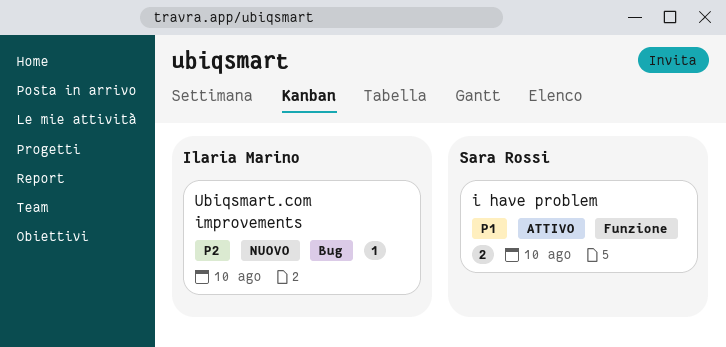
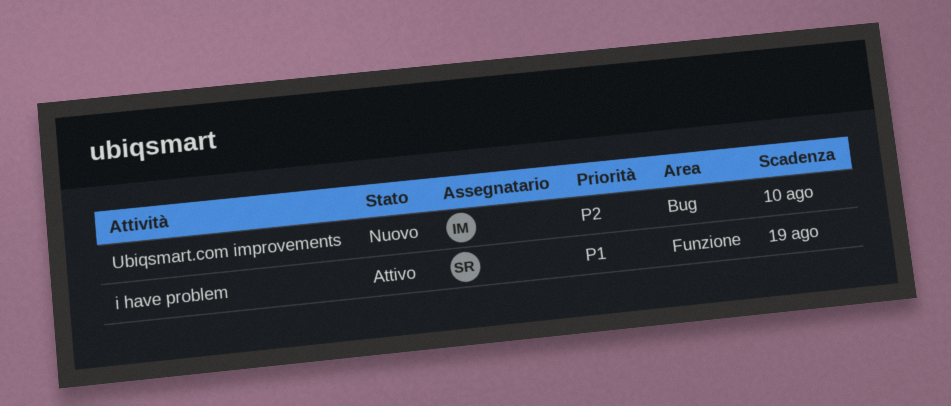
i have problem, due: Aug 10 -> Aug 19

